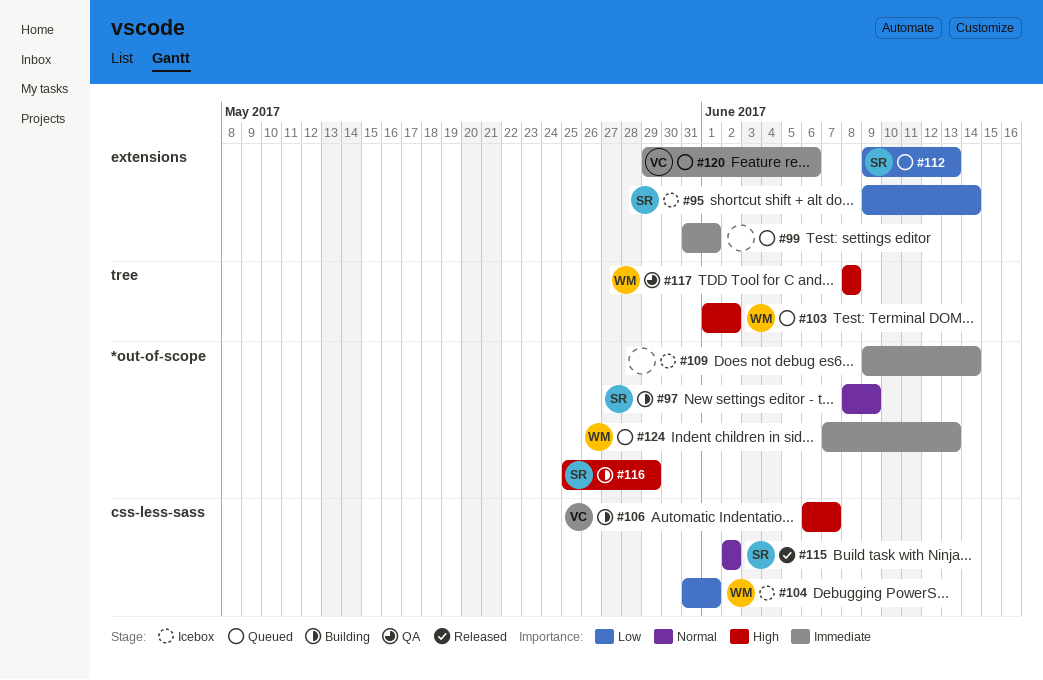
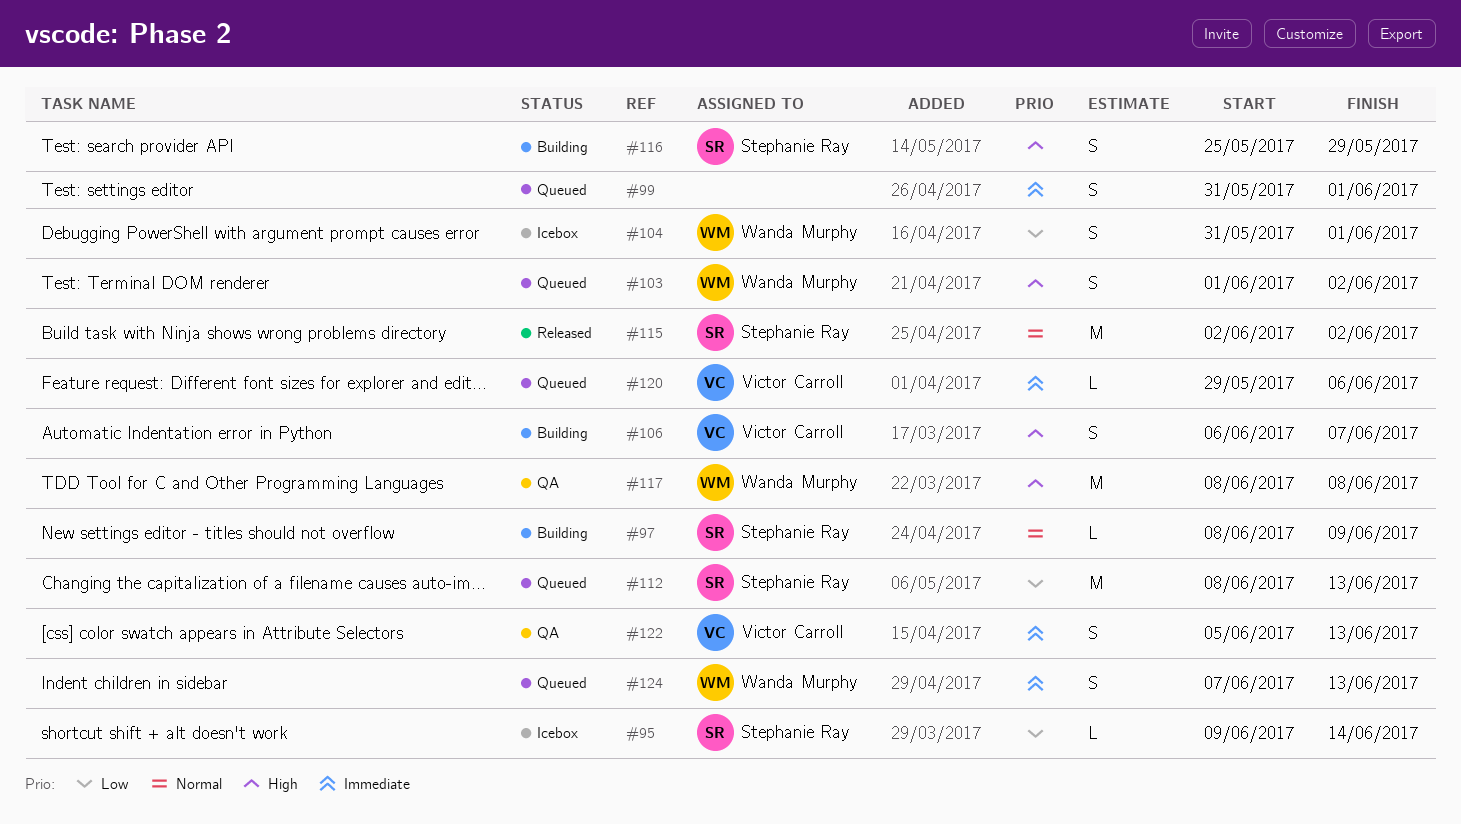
#109: present -> none
#112, start: Jun 9 -> Jun 8
#122: none -> present

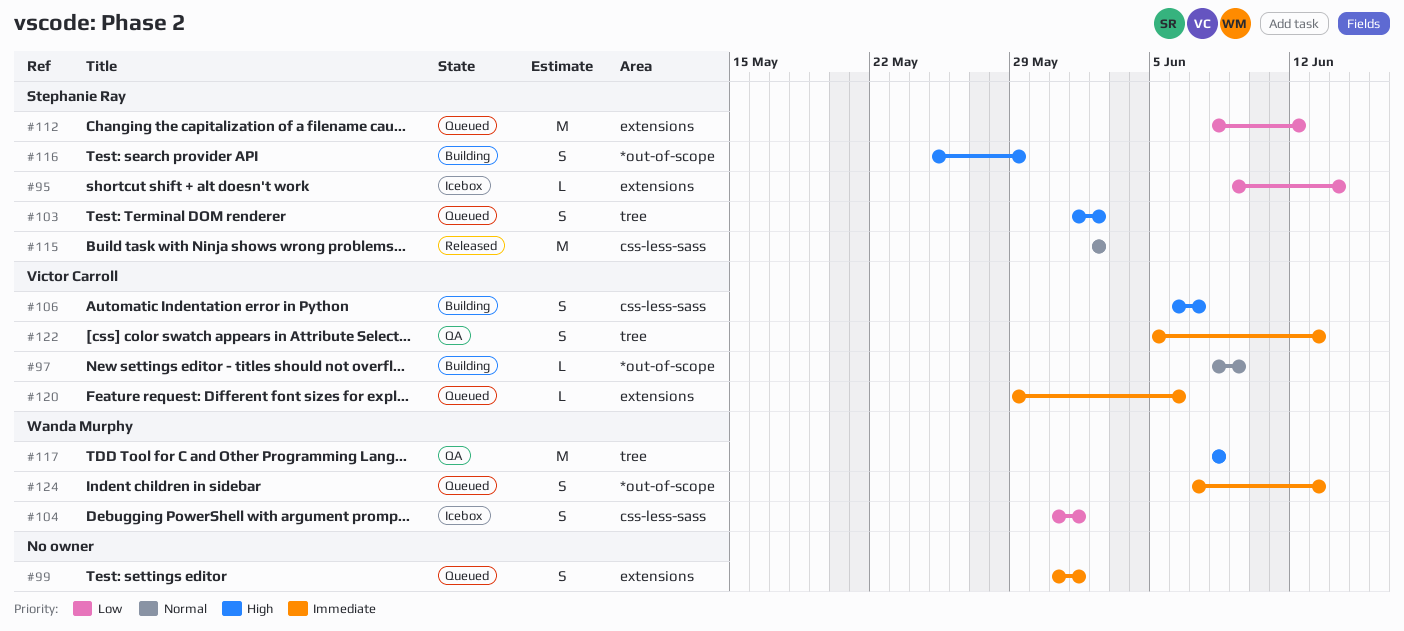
#97, owner: Stephanie Ray -> Victor Carroll
#103, owner: Wanda Murphy -> Stephanie Ray
#112, due: Jun 13 -> Jun 12

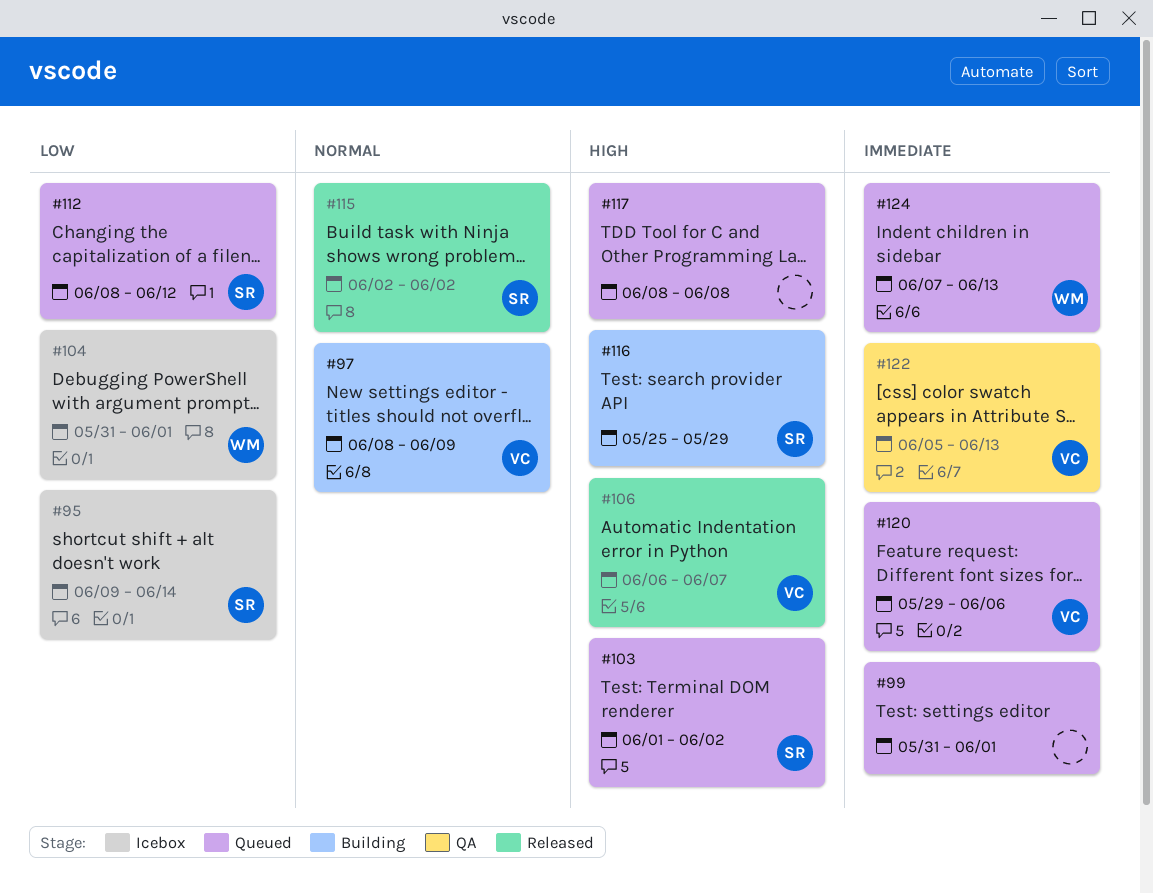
#106, status: Building -> Released
#117, status: QA -> Queued
#117, owner: Wanda Murphy -> none

